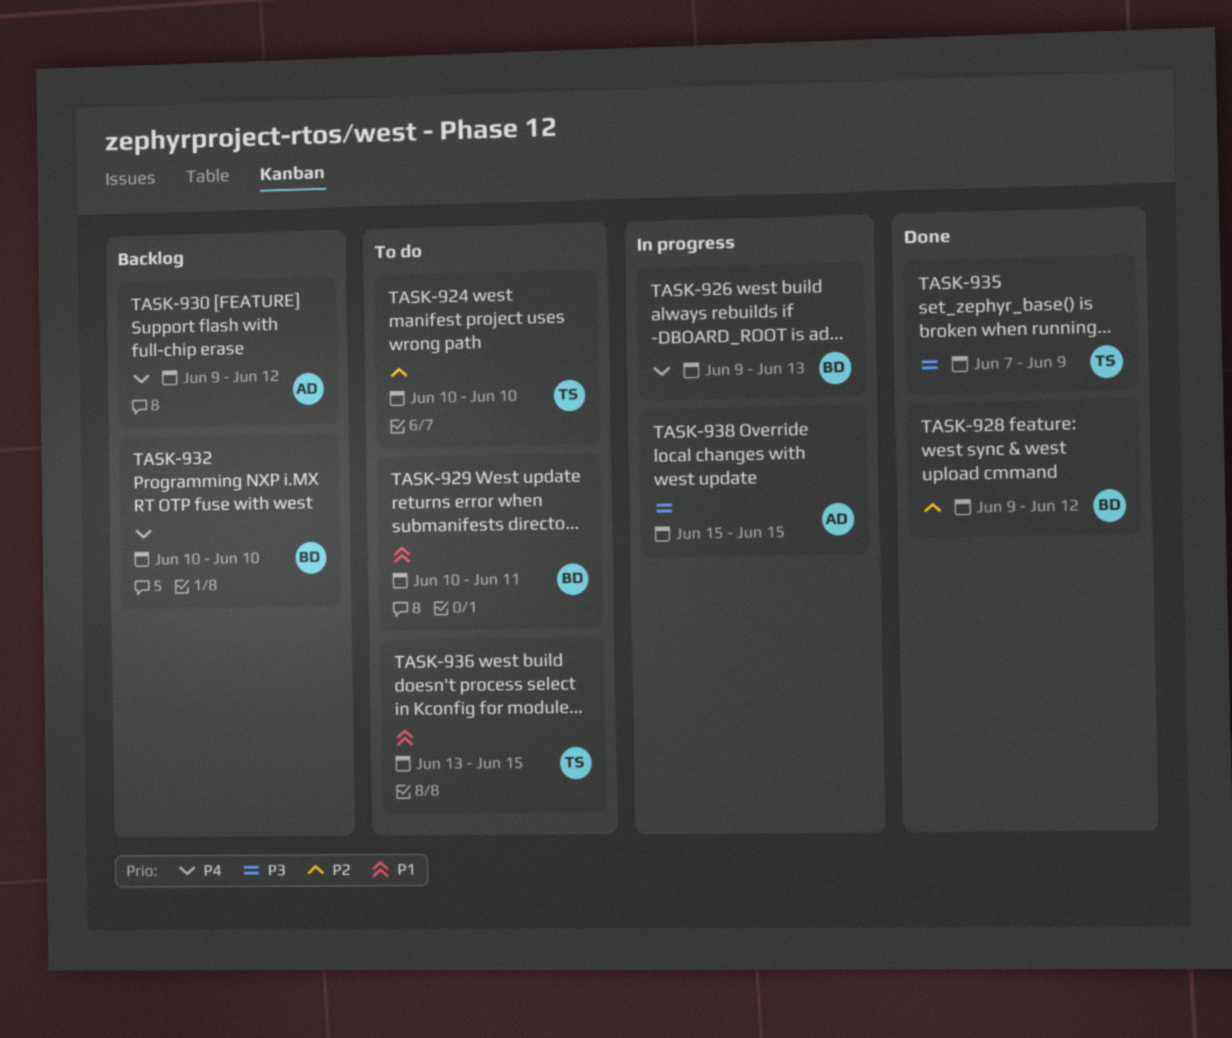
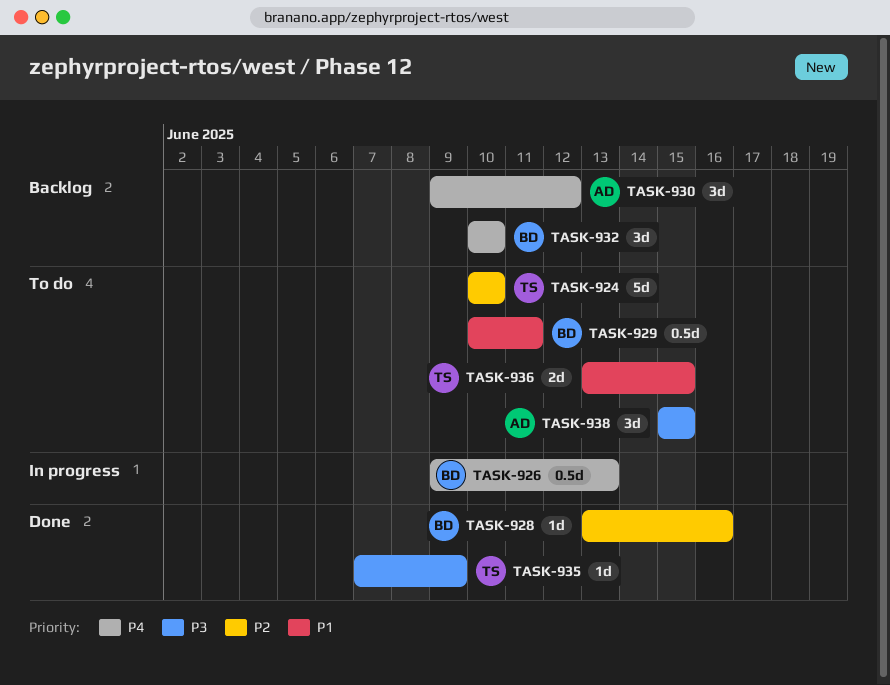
TASK-928, start: Jun 9 -> Jun 13
TASK-928, due: Jun 12 -> Jun 16
TASK-938, status: In progress -> To do

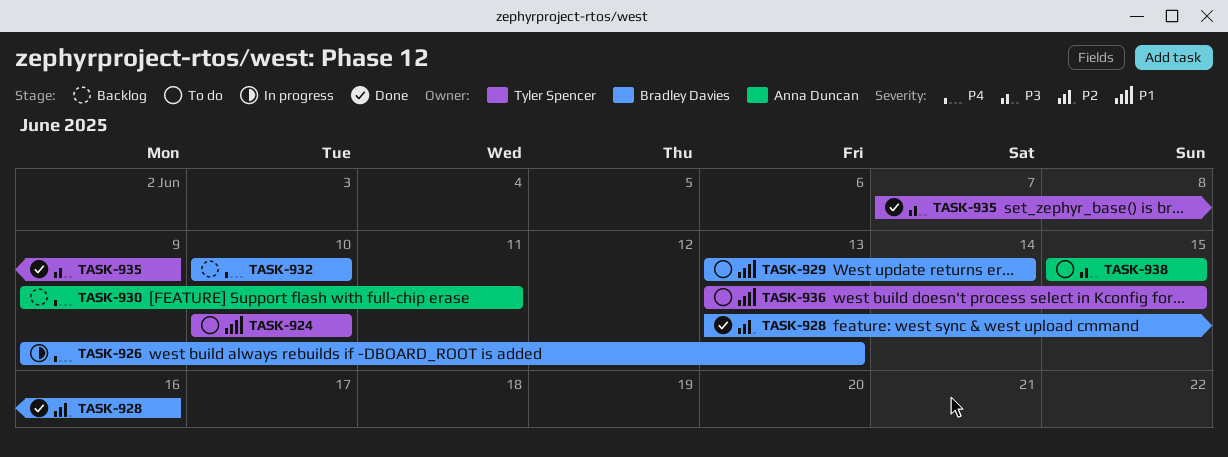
TASK-924, priority: P2 -> P1
TASK-929, start: Jun 10 -> Jun 13
TASK-929, due: Jun 11 -> Jun 14
TASK-930, due: Jun 12 -> Jun 11

